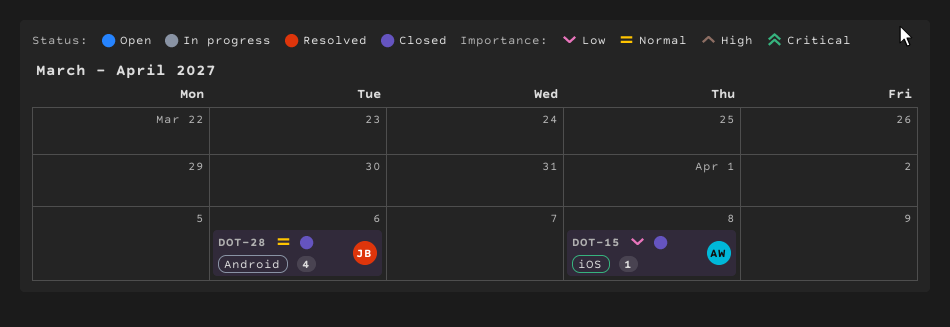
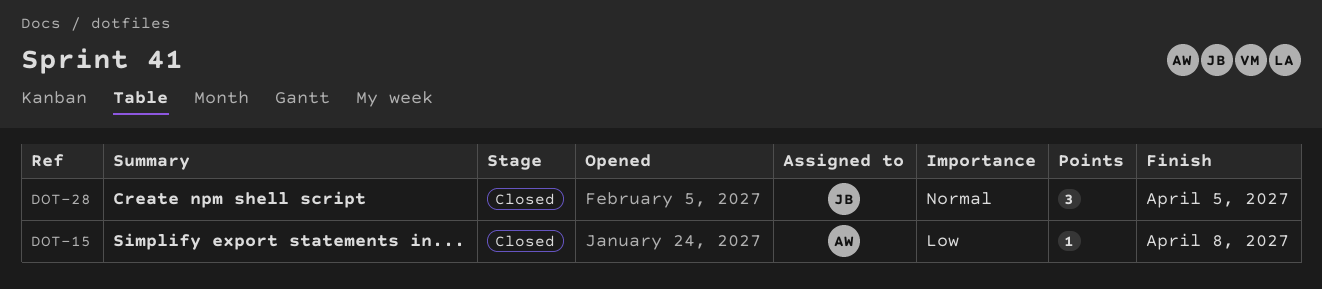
DOT-28, estimate: 4 -> 3
DOT-28, due: Apr 6 -> Apr 5

